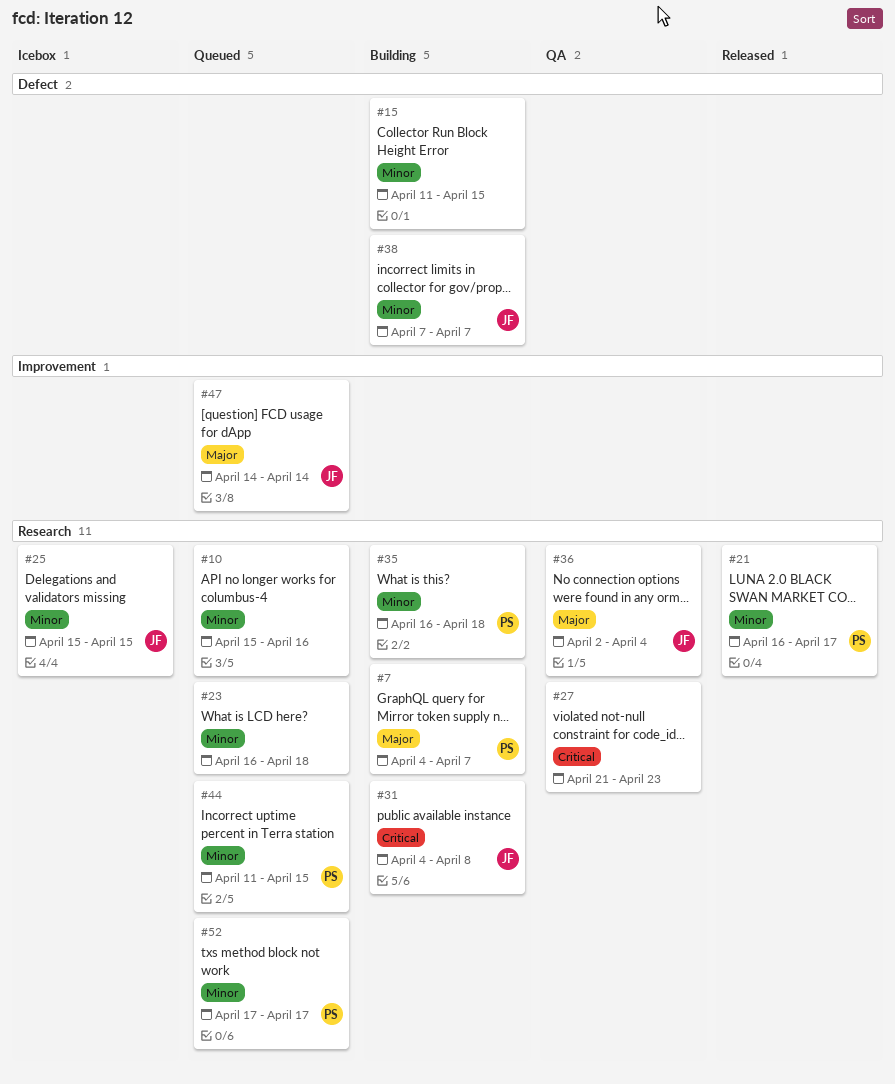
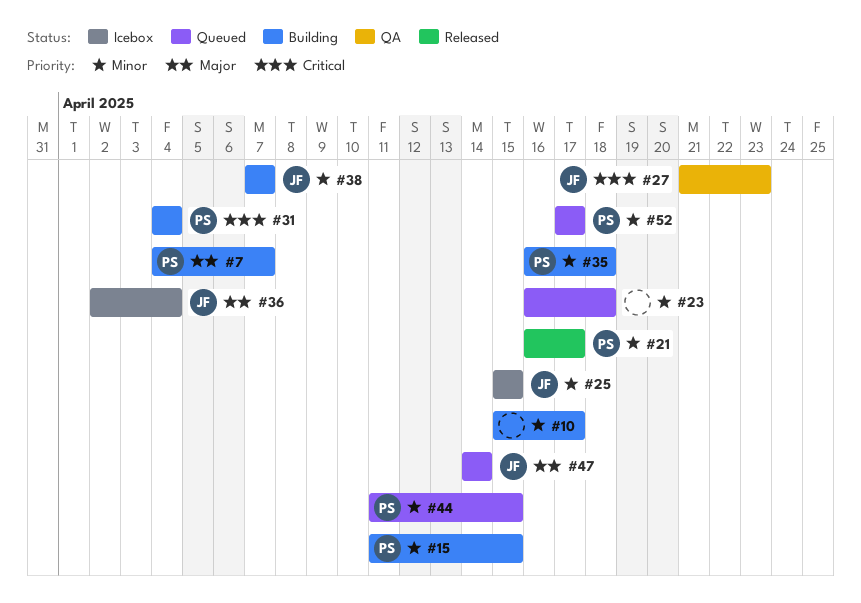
#10, status: Queued -> Building
#10, due: Apr 16 -> Apr 17
#15, owner: none -> PS
#27, owner: none -> JF
#31, owner: JF -> PS
#31, due: Apr 8 -> Apr 4
#36, status: QA -> Icebox

